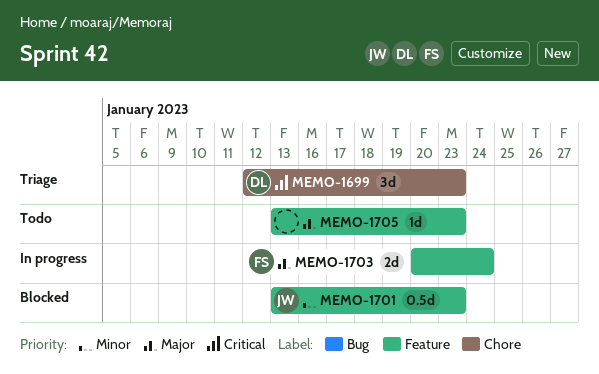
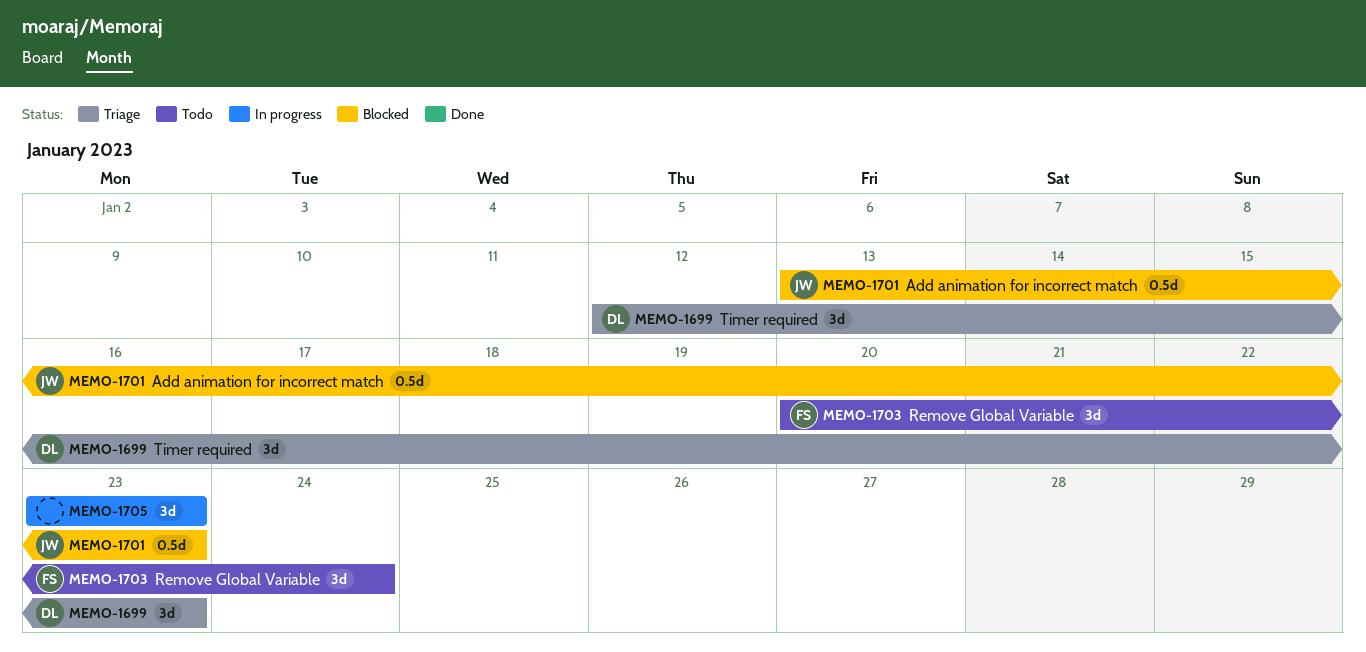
MEMO-1703, status: In progress -> Todo
MEMO-1703, estimate: 2d -> 3d
MEMO-1705, status: Todo -> In progress
MEMO-1705, estimate: 1d -> 3d
MEMO-1705, start: Jan 13 -> Jan 23

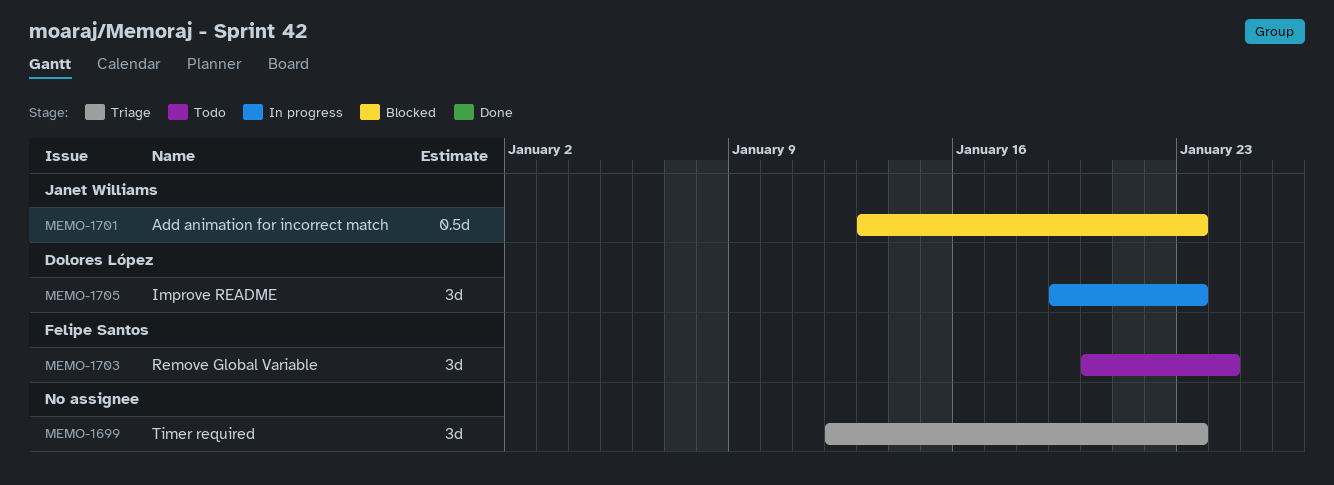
MEMO-1699, owner: Dolores López -> none
MEMO-1705, owner: none -> Dolores López
MEMO-1705, start: Jan 23 -> Jan 19

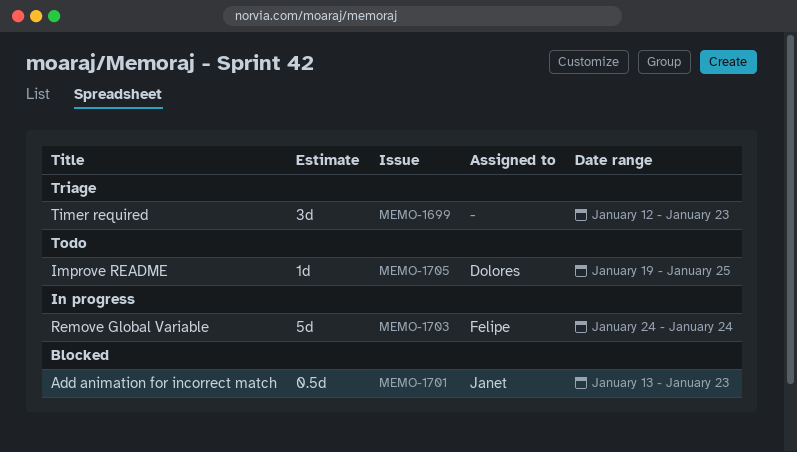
MEMO-1703, status: Todo -> In progress
MEMO-1703, estimate: 3d -> 5d
MEMO-1703, start: Jan 20 -> Jan 24
MEMO-1705, status: In progress -> Todo
MEMO-1705, estimate: 3d -> 1d
MEMO-1705, due: Jan 23 -> Jan 25

